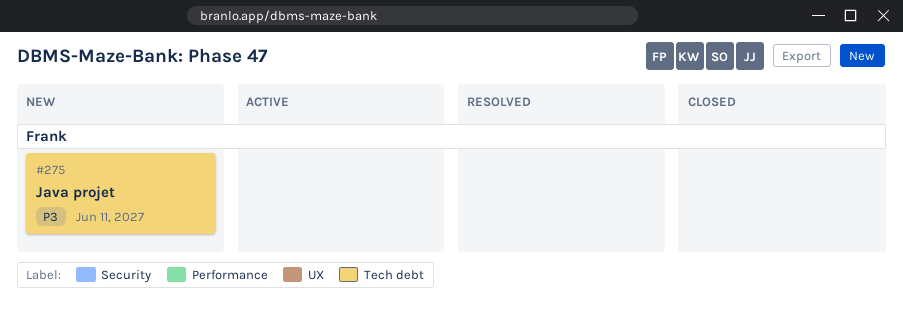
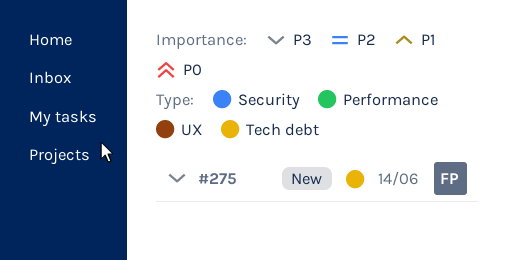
#275, due: Jun 11 -> Jun 14

